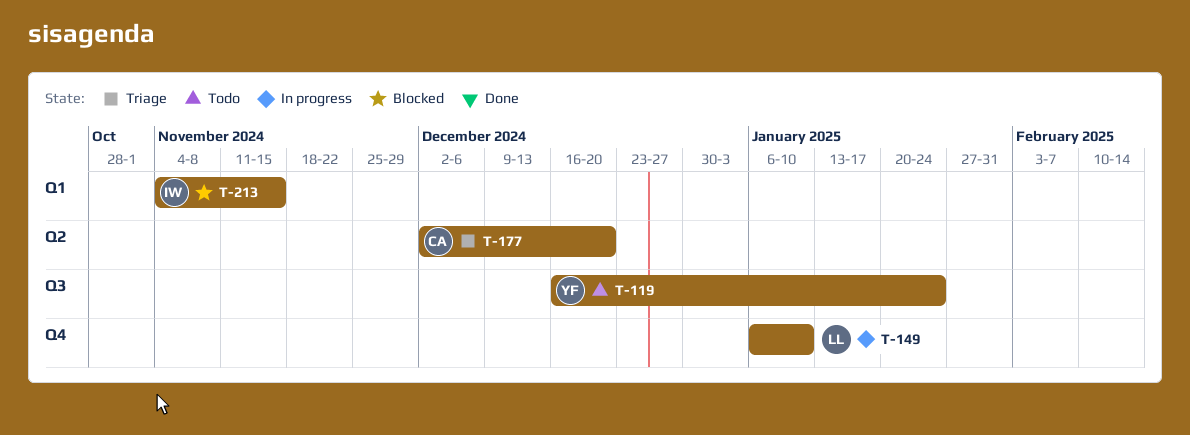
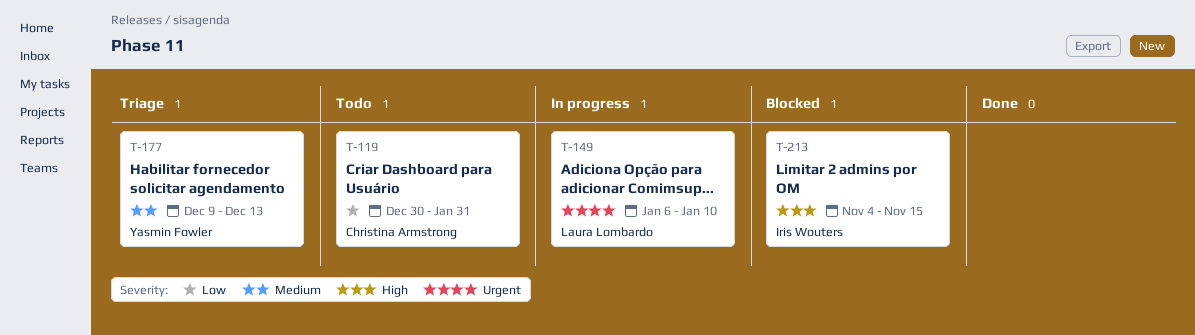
T-119, owner: Yasmin Fowler -> Christina Armstrong
T-119, start: Dec 16 -> Dec 30
T-119, due: Jan 24 -> Jan 31
T-177, owner: Christina Armstrong -> Yasmin Fowler
T-177, start: Dec 2 -> Dec 9
T-177, due: Dec 20 -> Dec 13

